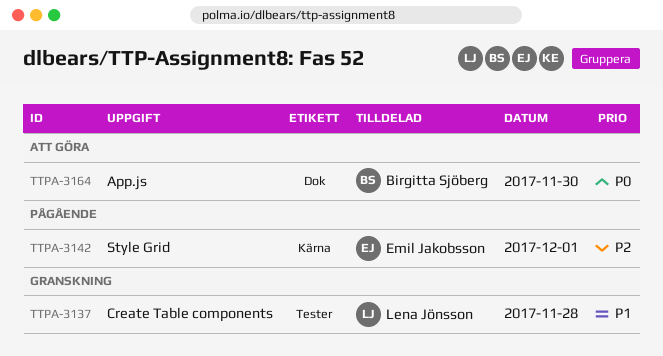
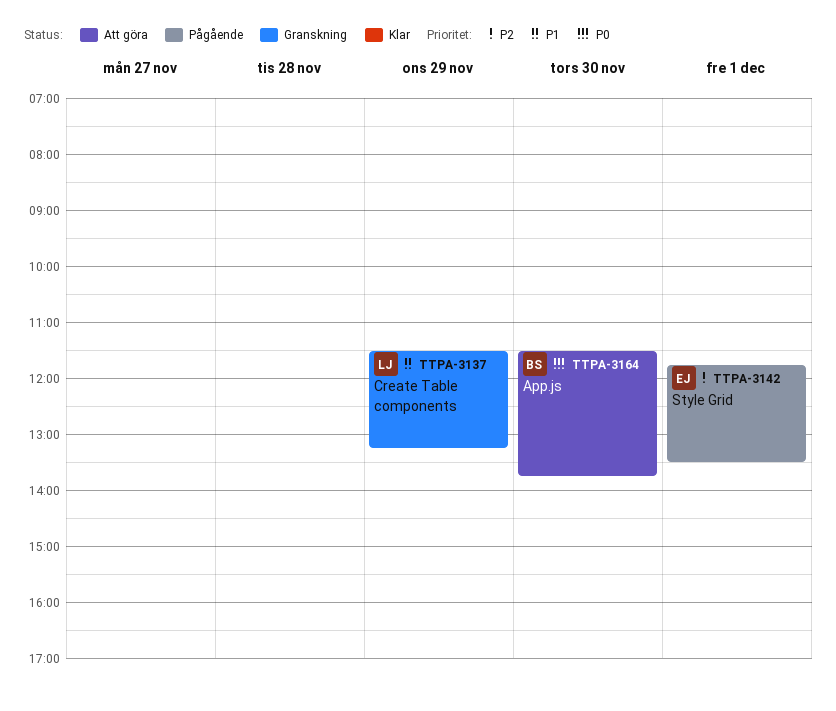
TTPA-3137, day: Nov 28 -> Nov 29

